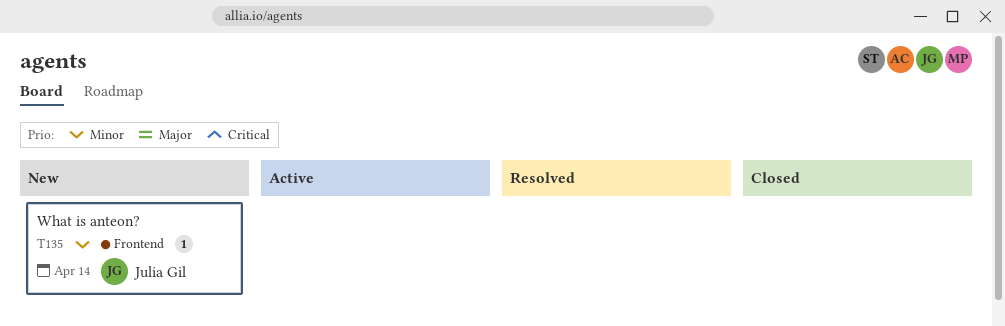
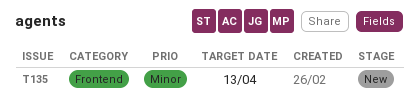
T135, due: Apr 14 -> Apr 13

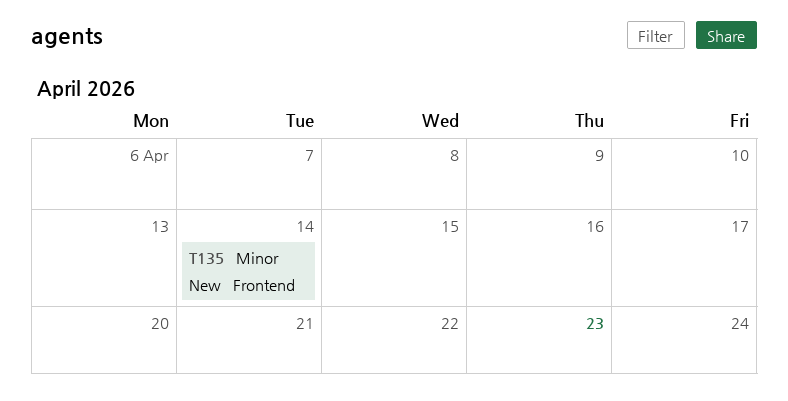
T135, due: Apr 13 -> Apr 14

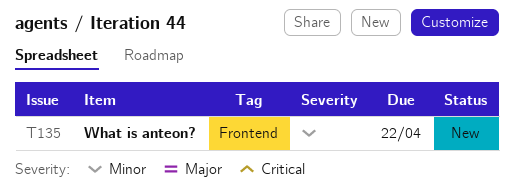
T135, due: Apr 14 -> Apr 22

